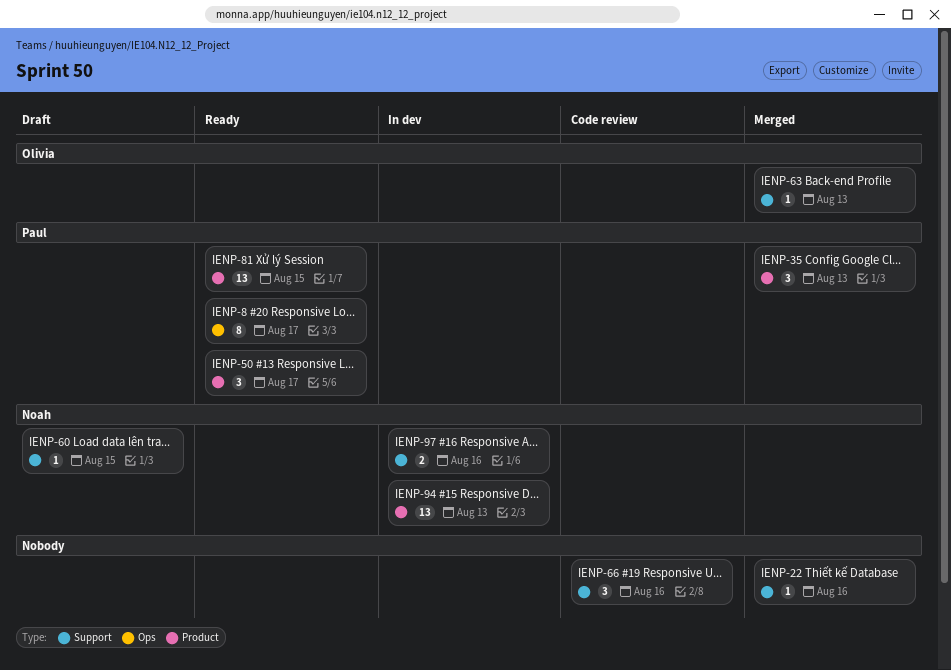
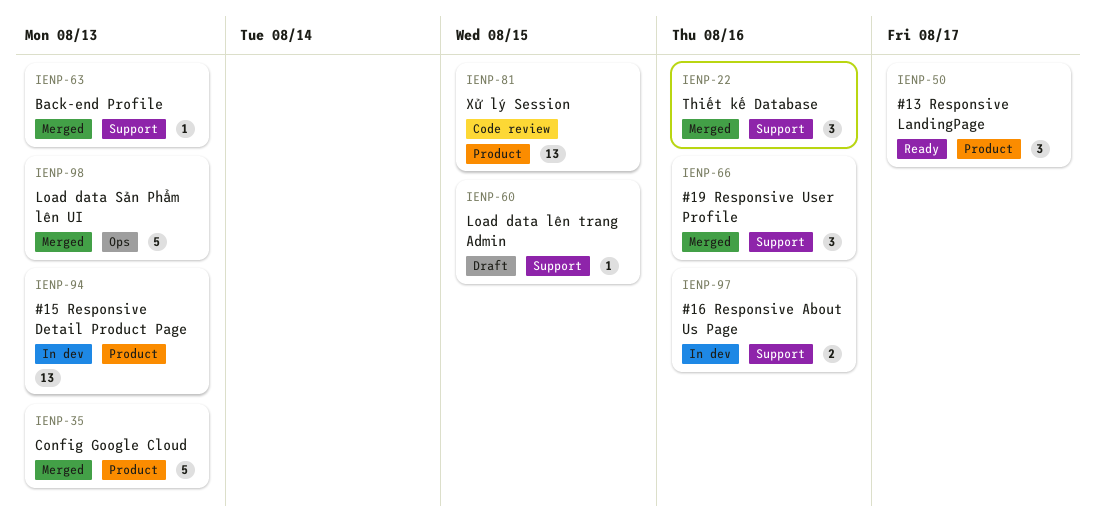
IENP-8: present -> none
IENP-22, estimate: 1 -> 3
IENP-35, estimate: 3 -> 5
IENP-66, status: Code review -> Merged
IENP-81, status: Ready -> Code review
IENP-98: none -> present

